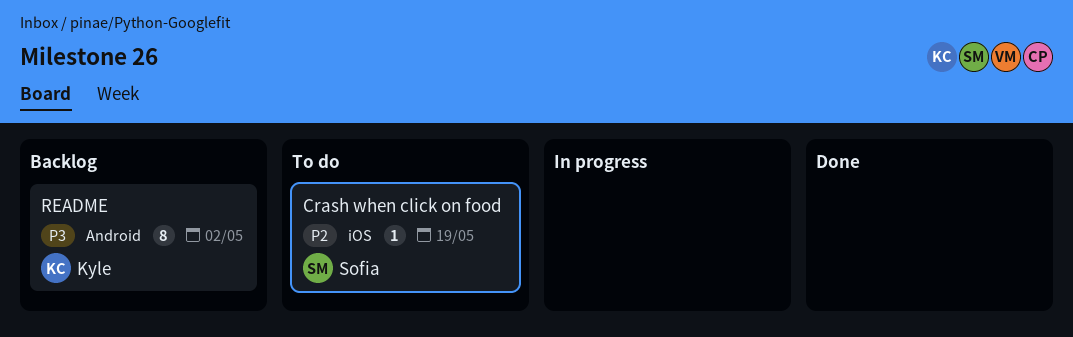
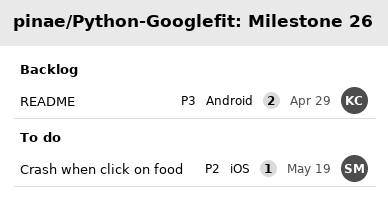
README, estimate: 8 -> 2
README, due: May 2 -> Apr 29

